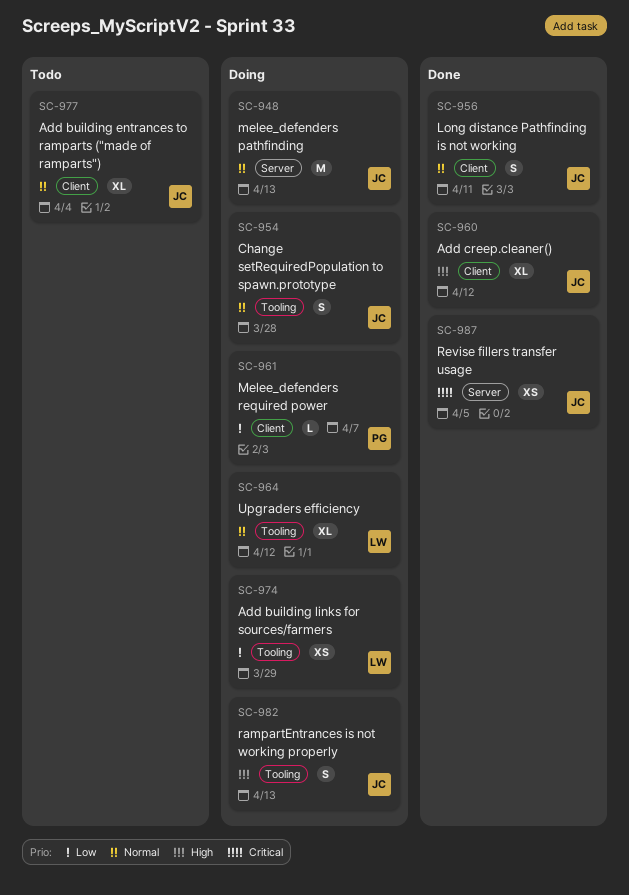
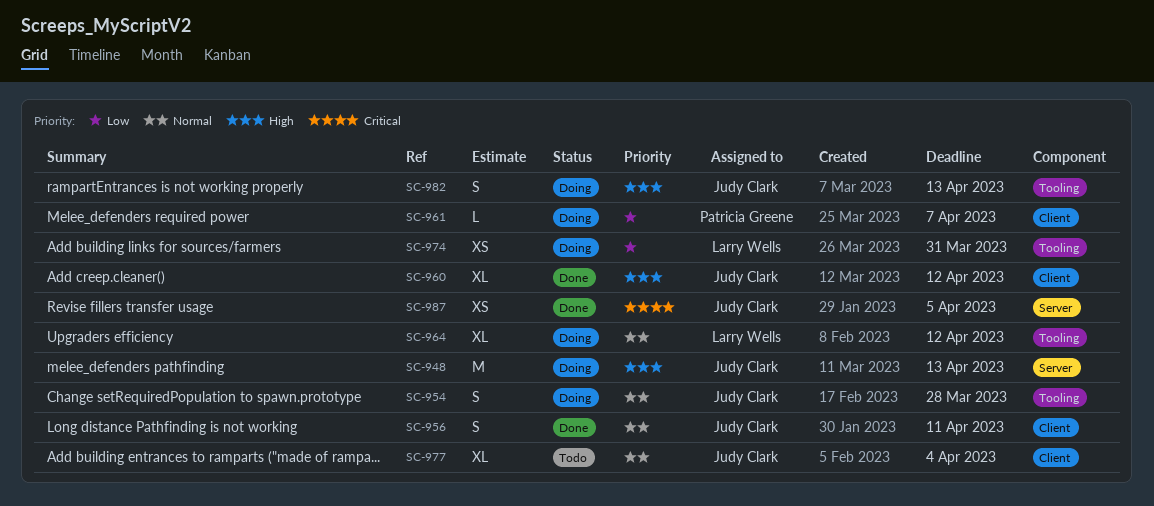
SC-948, priority: Normal -> High
SC-974, due: Mar 29 -> Mar 31

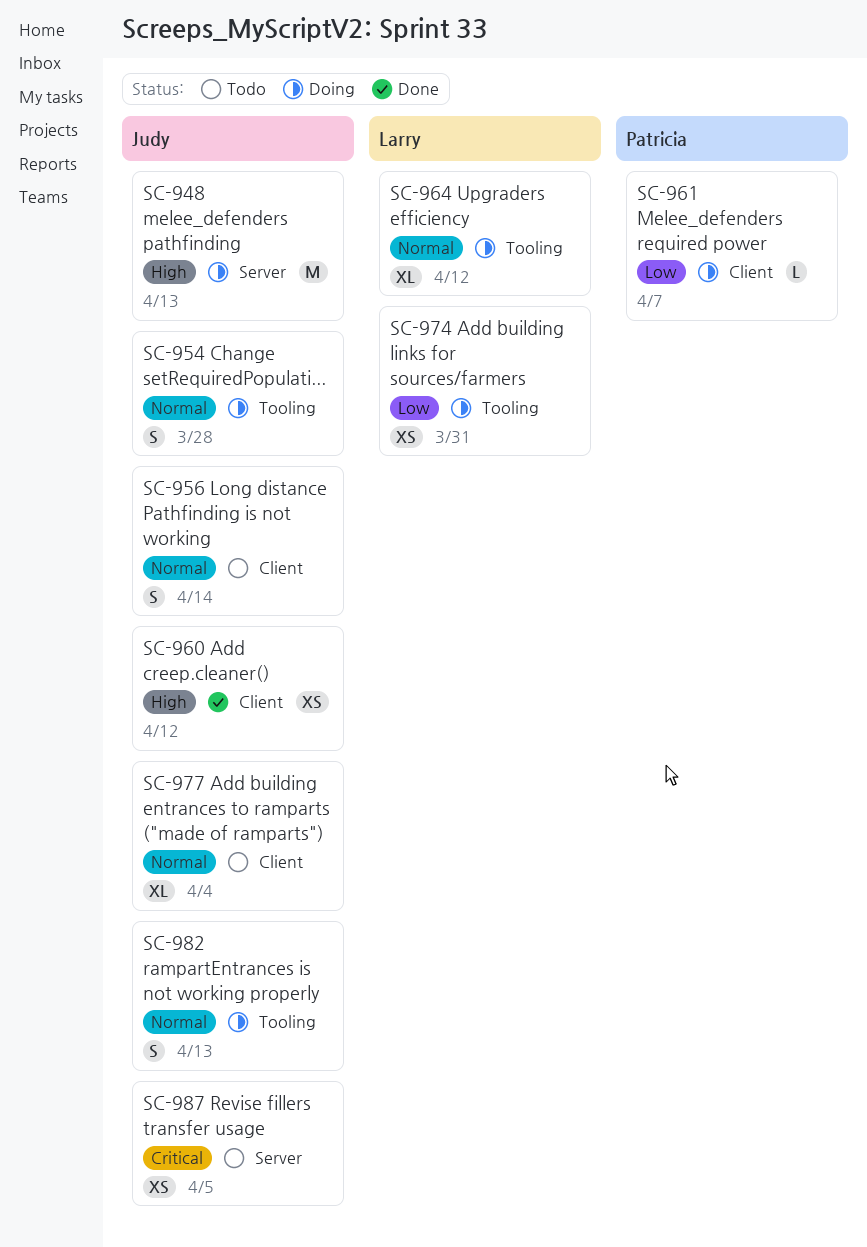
SC-956, status: Done -> Todo
SC-956, due: Apr 11 -> Apr 14
SC-960, estimate: XL -> XS
SC-982, priority: High -> Normal
SC-987, status: Done -> Todo

